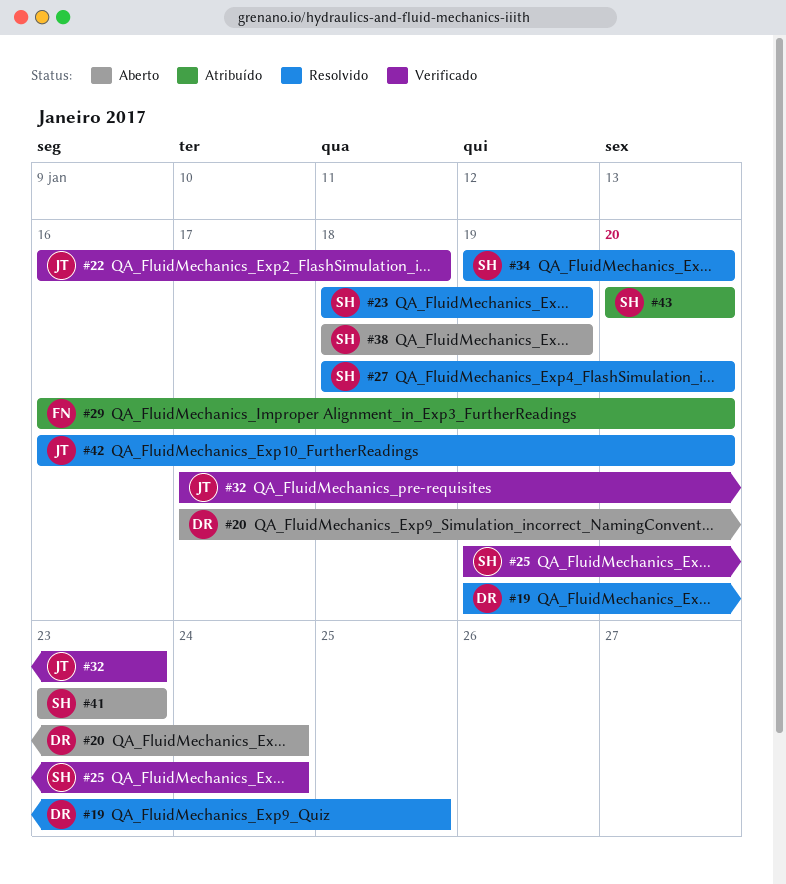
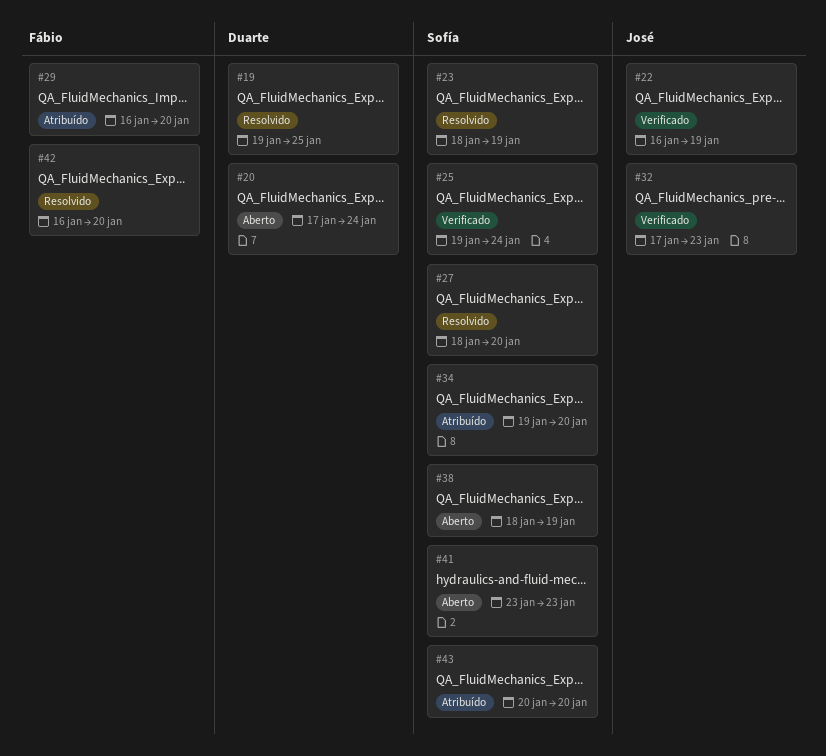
#22, due: Jan 18 -> Jan 19
#34, status: Resolvido -> Atribuído
#42, owner: José -> Fábio

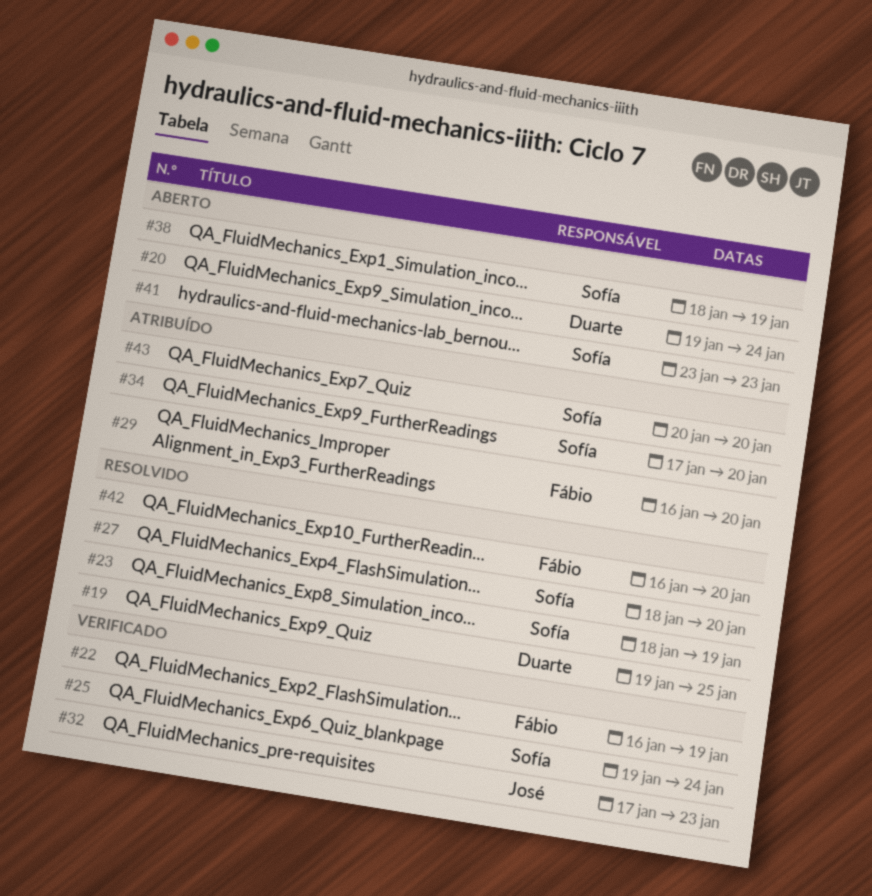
#20, start: Jan 17 -> Jan 19
#22, owner: José -> Fábio
#34, start: Jan 19 -> Jan 17

